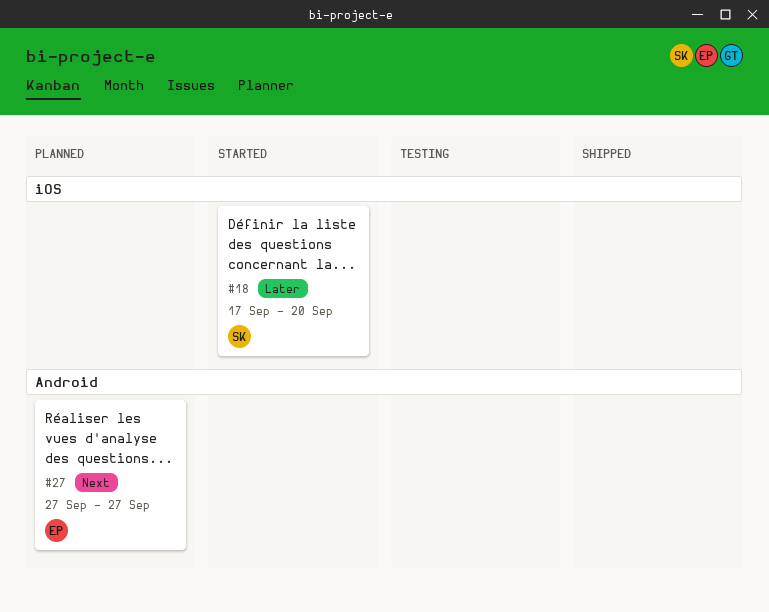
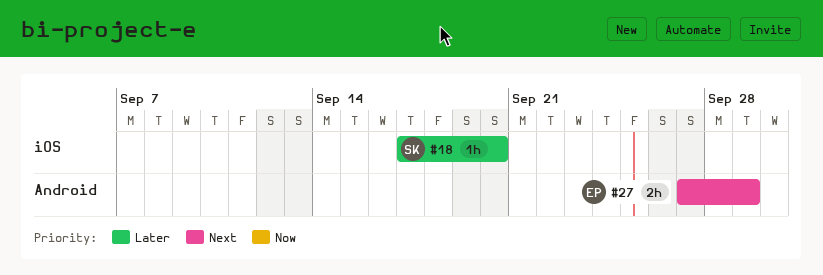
#27, due: Sep 27 -> Sep 29

